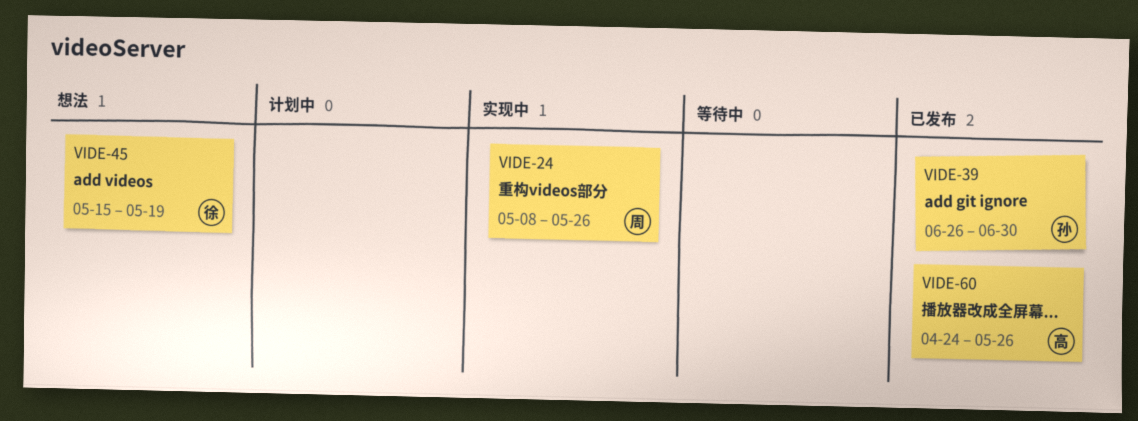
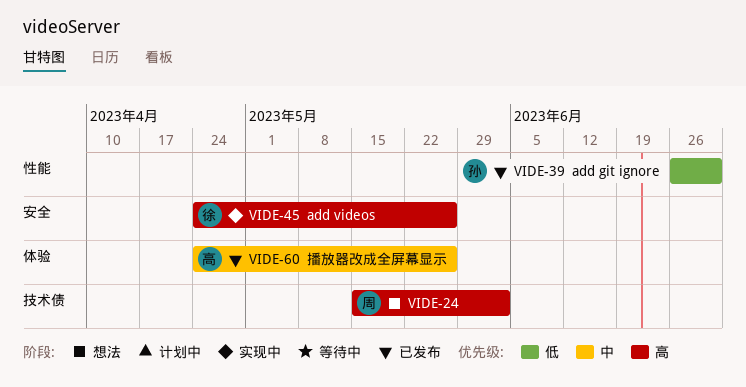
VIDE-24, status: 实现中 -> 想法
VIDE-24, start: May 8 -> May 15
VIDE-24, due: May 26 -> Jun 2
VIDE-45, status: 想法 -> 实现中
VIDE-45, start: May 15 -> Apr 24
VIDE-45, due: May 19 -> May 26

